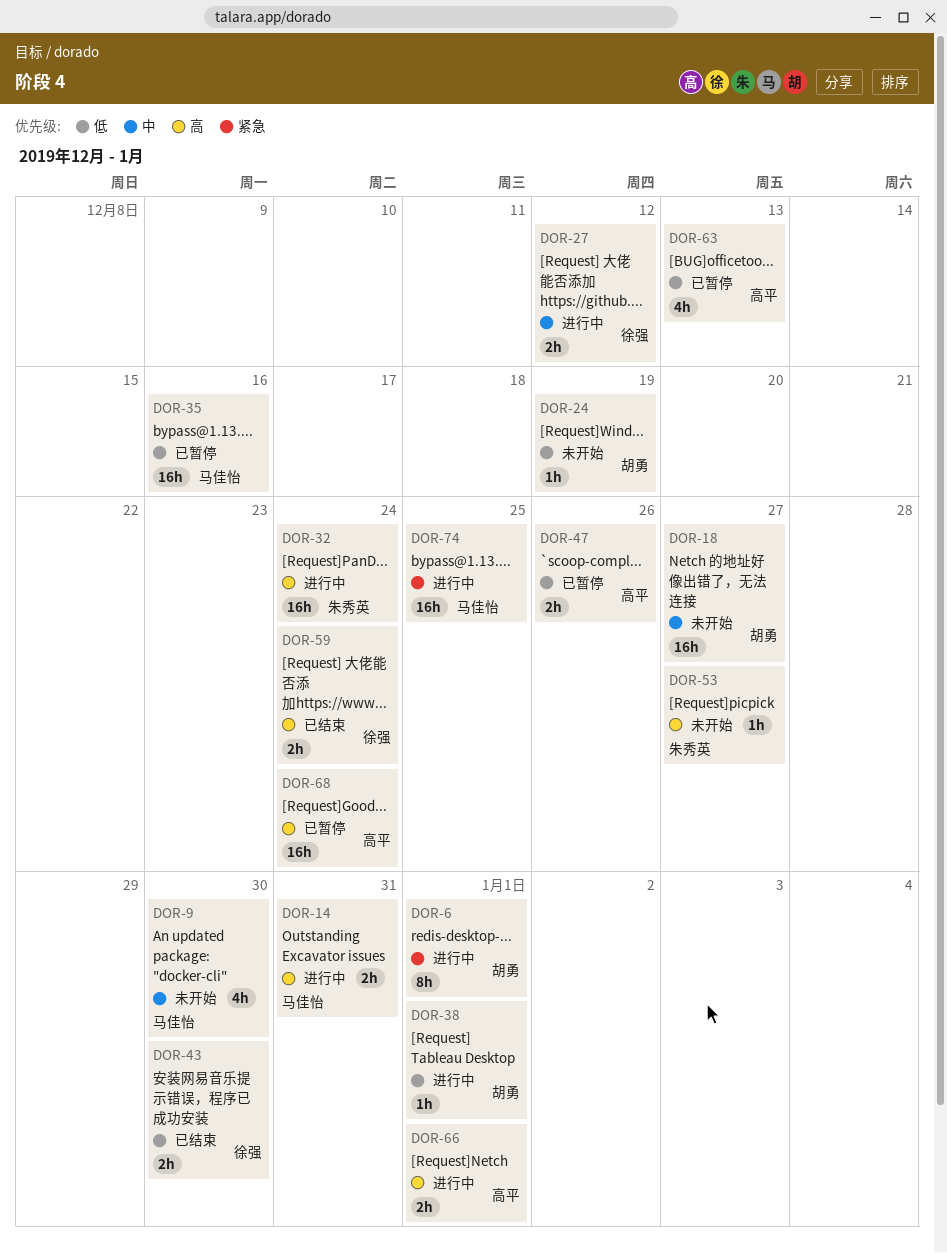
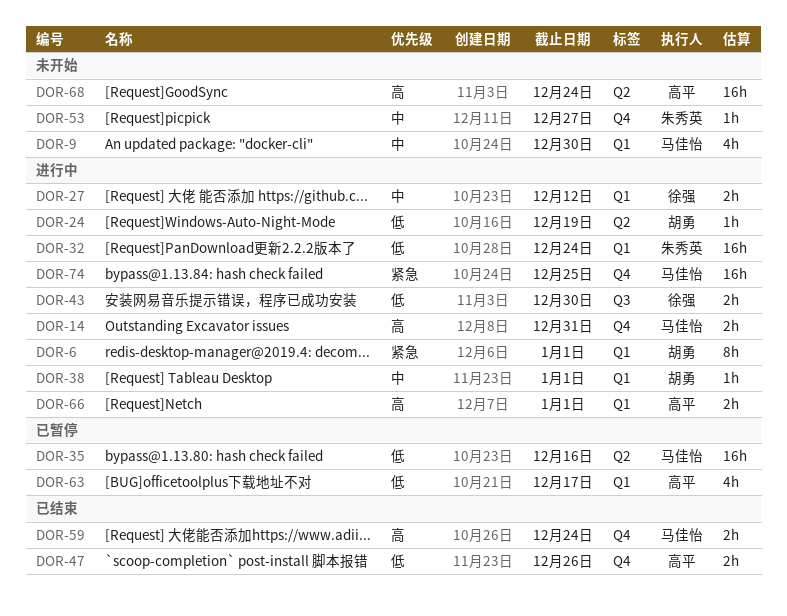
DOR-18: present -> none
DOR-24, status: 未开始 -> 进行中
DOR-32, priority: 高 -> 低
DOR-38, priority: 低 -> 中
DOR-43, status: 已结束 -> 进行中
DOR-47, status: 已暂停 -> 已结束
DOR-53, priority: 高 -> 中
DOR-59, owner: 徐强 -> 马佳怡
DOR-63, due: Dec 13 -> Dec 17
DOR-68, status: 已暂停 -> 未开始

